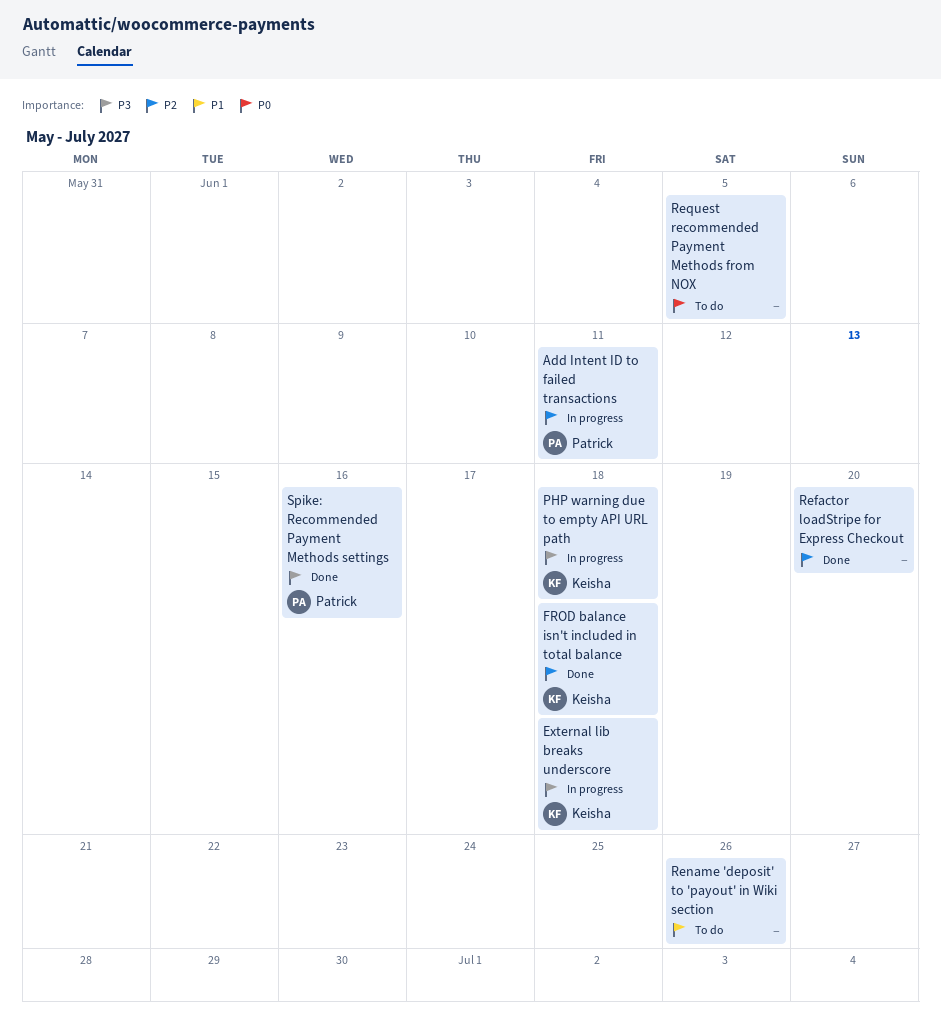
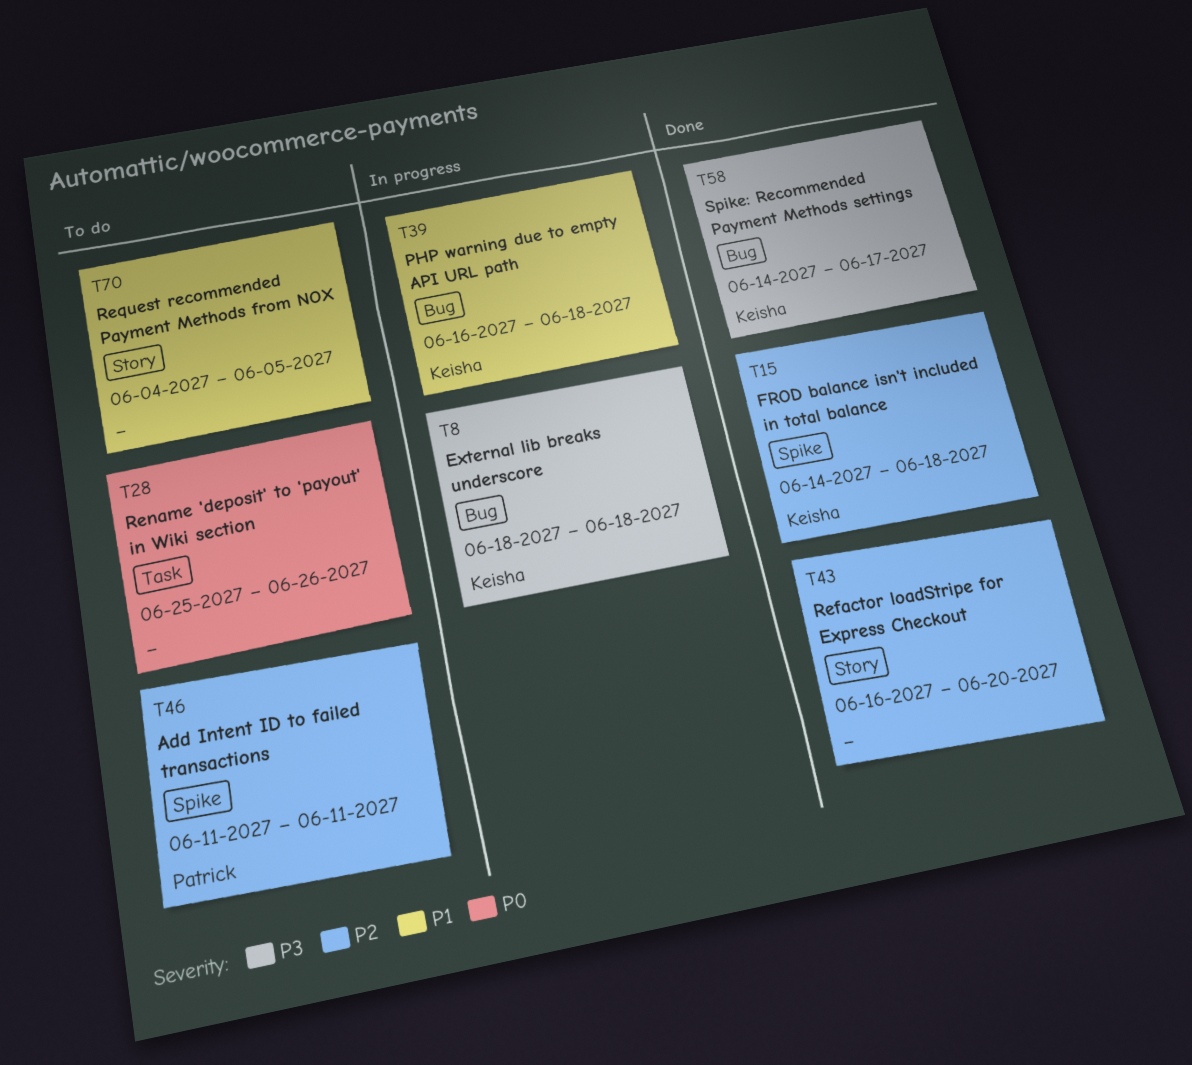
Add Intent ID to failed transactions, status: In progress -> To do
PHP warning due to empty API URL path, priority: P3 -> P1
Rename 'deposit' to 'payout' in Wiki section, priority: P1 -> P0
Request recommended Payment Methods from NOX, priority: P0 -> P1
Spike: Recommended Payment Methods settings, owner: Patrick -> Keisha
Spike: Recommended Payment Methods settings, due: Jun 16 -> Jun 17

